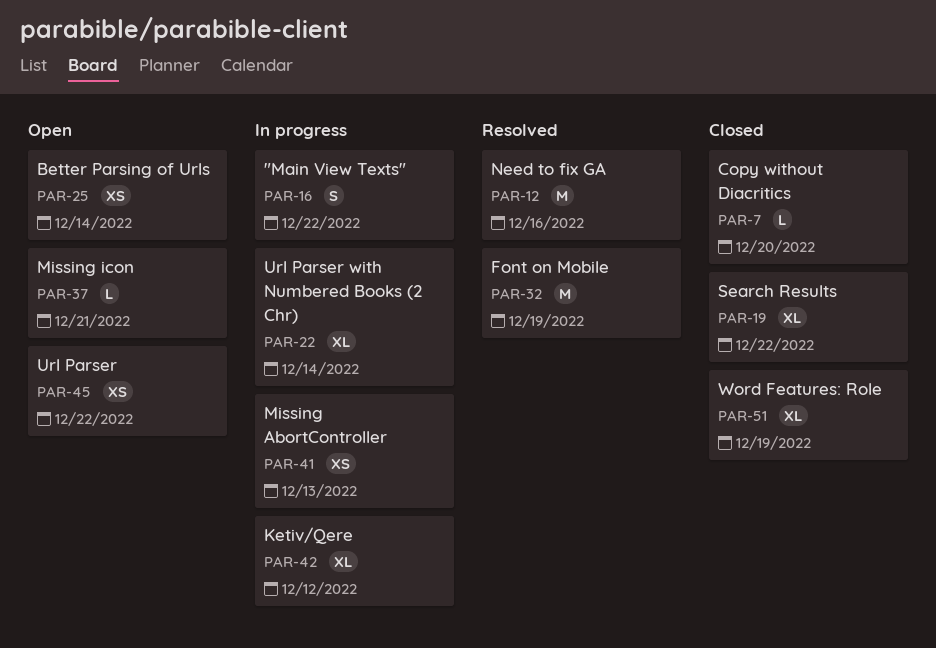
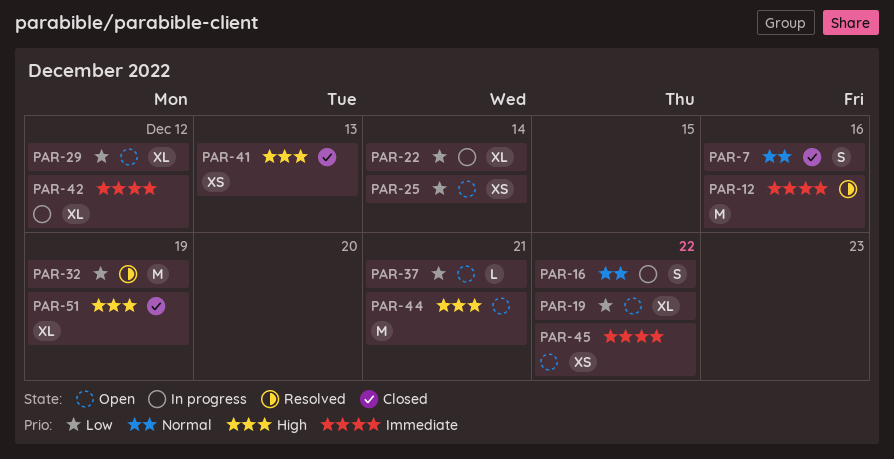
PAR-7, estimate: L -> S
PAR-7, due: Dec 20 -> Dec 16
PAR-19, status: Closed -> Open
PAR-29: none -> present
PAR-41, status: In progress -> Closed
PAR-44: none -> present

